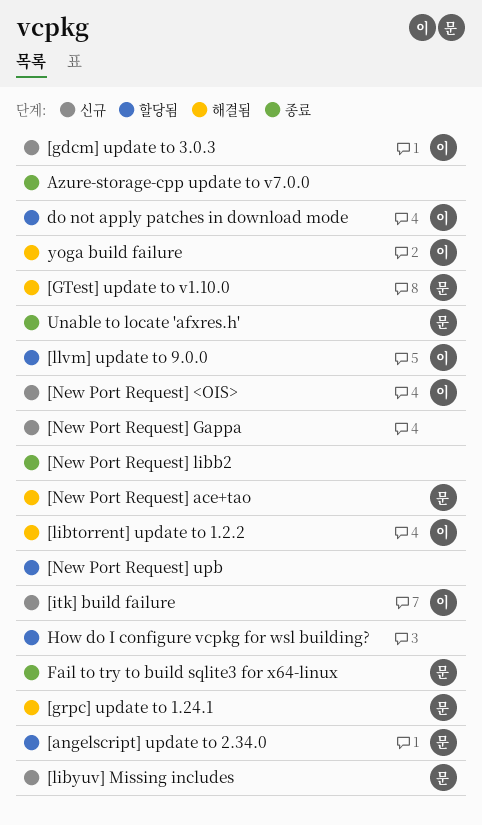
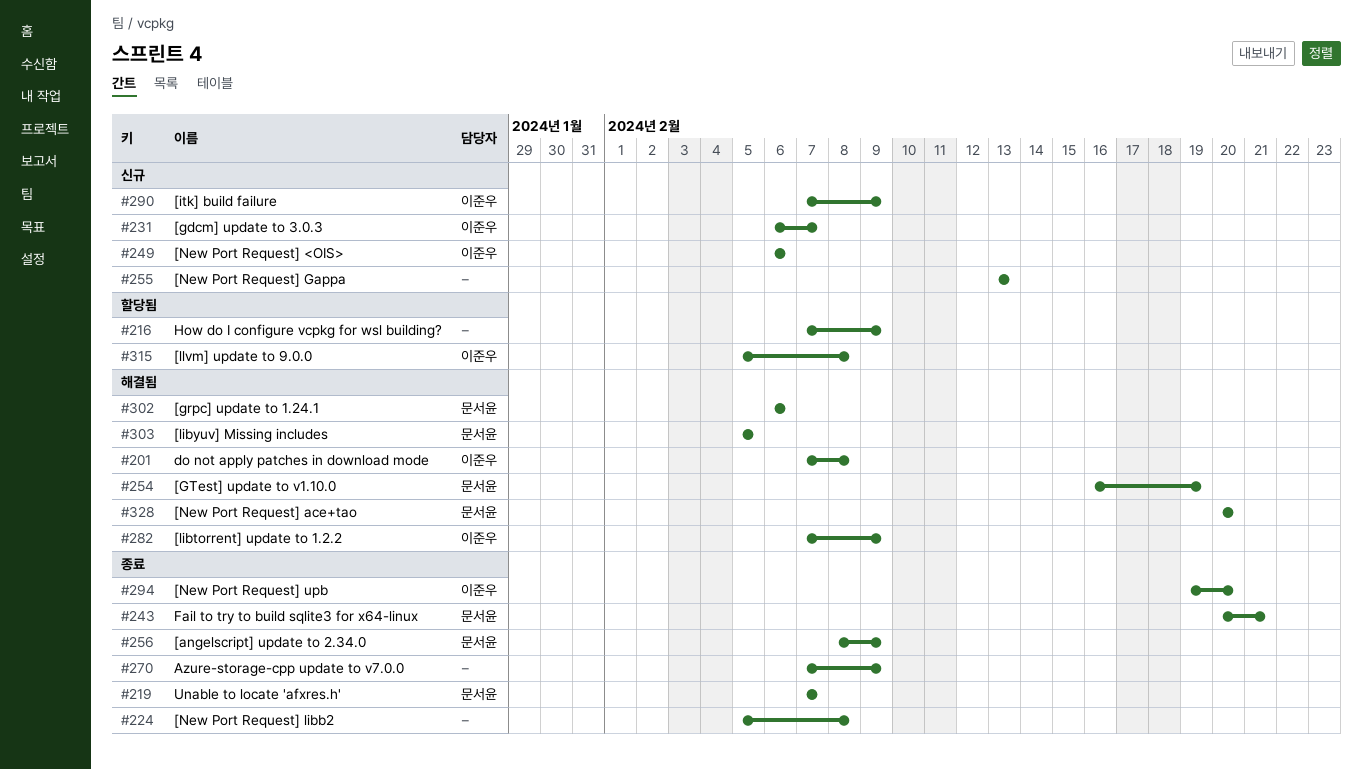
[angelscript] update to 2.34.0, status: 할당됨 -> 종료
[libyuv] Missing includes, status: 신규 -> 해결됨
[New Port Request] upb, status: 할당됨 -> 종료
[New Port Request] upb, owner: none -> 이준우
do not apply patches in download mode, status: 할당됨 -> 해결됨
yoga build failure: present -> none

